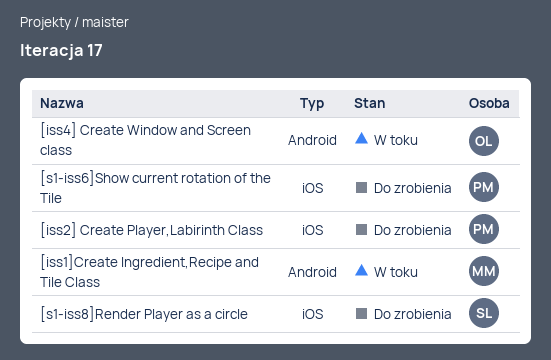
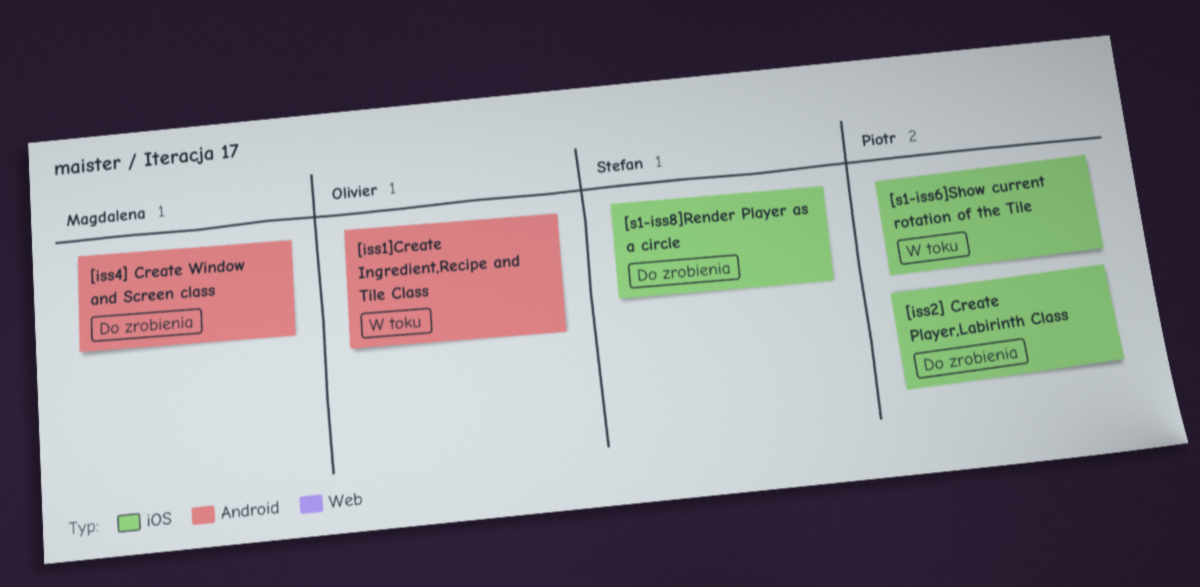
[iss1]Create Ingredient,Recipe and Tile Class, owner: Magdalena -> Olivier
[iss4] Create Window and Screen class, status: W toku -> Do zrobienia
[iss4] Create Window and Screen class, owner: Olivier -> Magdalena
[s1-iss6]Show current rotation of the Tile, status: Do zrobienia -> W toku

